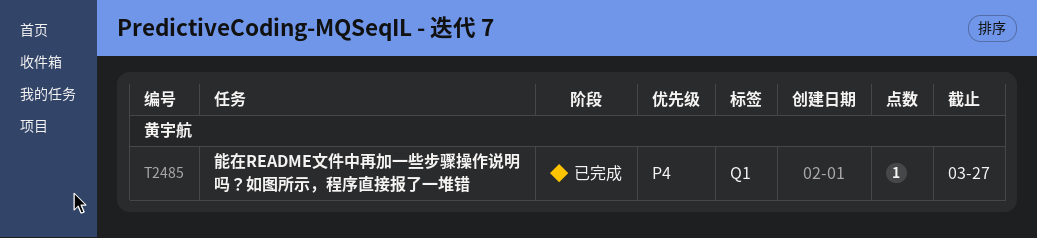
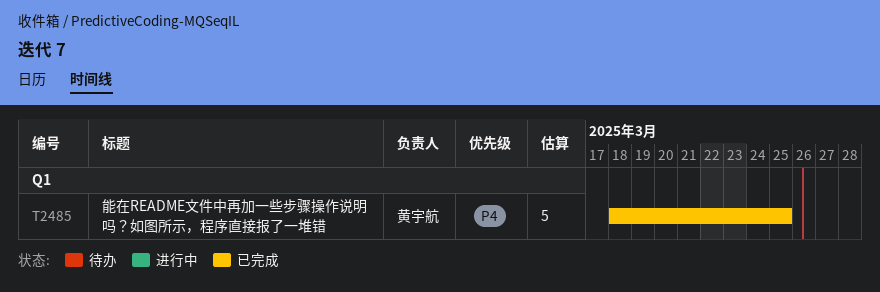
T2485, estimate: 1 -> 5
T2485, due: Mar 27 -> Mar 25

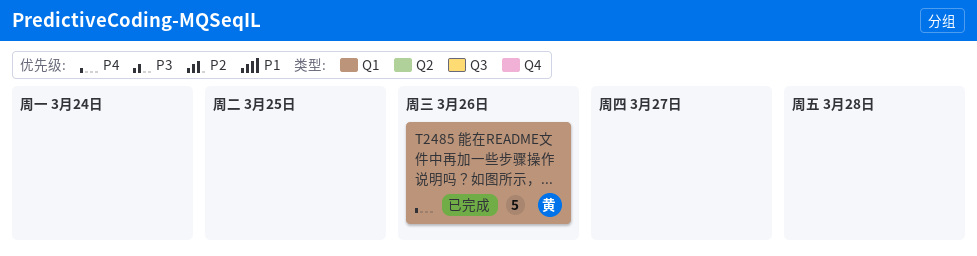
T2485, due: Mar 25 -> Mar 26

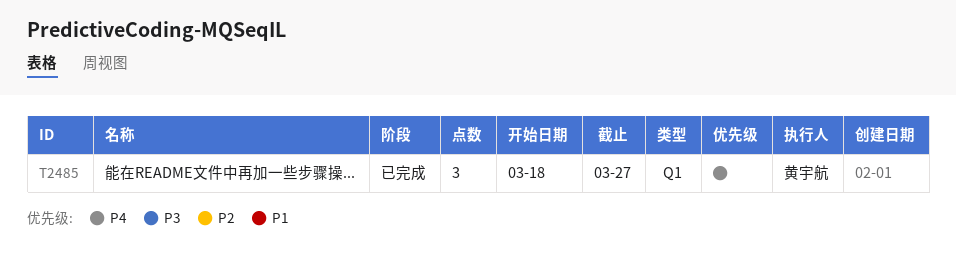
T2485, estimate: 5 -> 3
T2485, due: Mar 26 -> Mar 27

